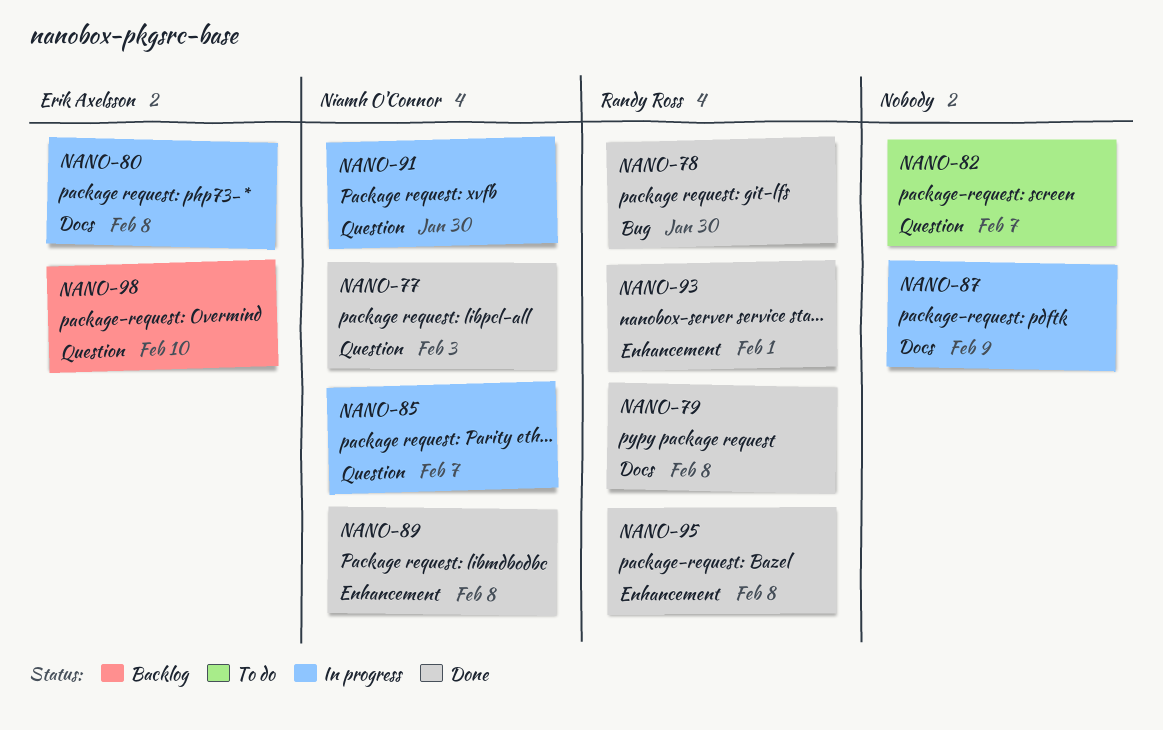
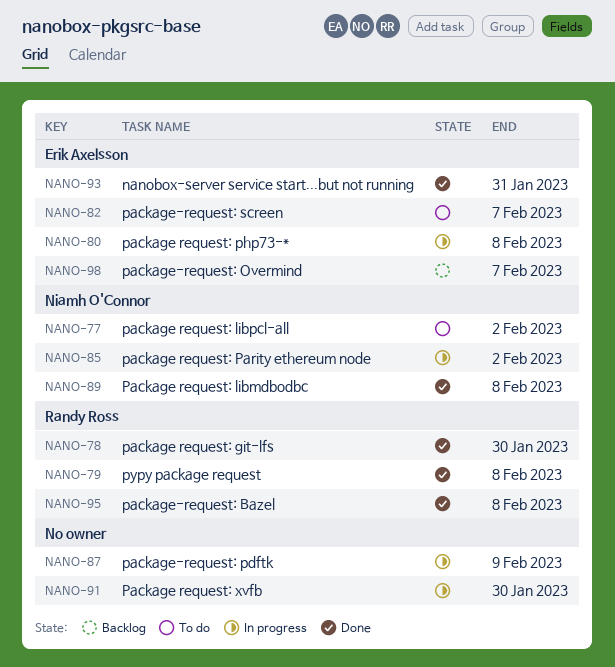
NANO-77, status: Done -> To do
NANO-77, due: Feb 3 -> Feb 2
NANO-82, owner: none -> Erik Axelsson
NANO-85, due: Feb 7 -> Feb 2
NANO-91, owner: Niamh O'Connor -> none
NANO-93, owner: Randy Ross -> Erik Axelsson
NANO-93, due: Feb 1 -> Jan 31
NANO-98, due: Feb 10 -> Feb 7

